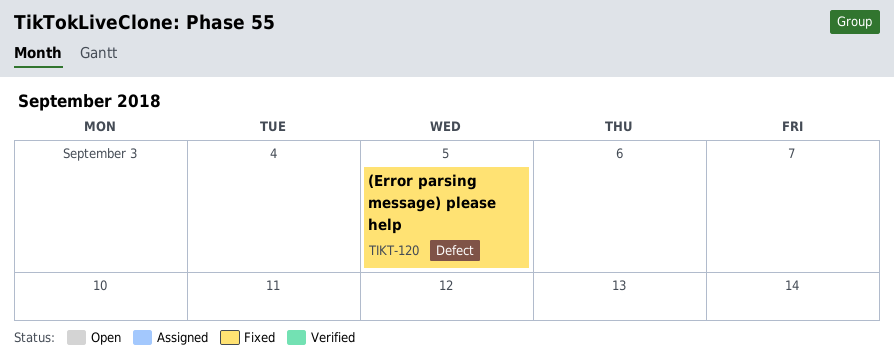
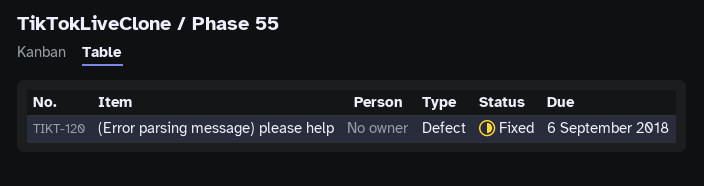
TIKT-120, due: Sep 5 -> Sep 6

